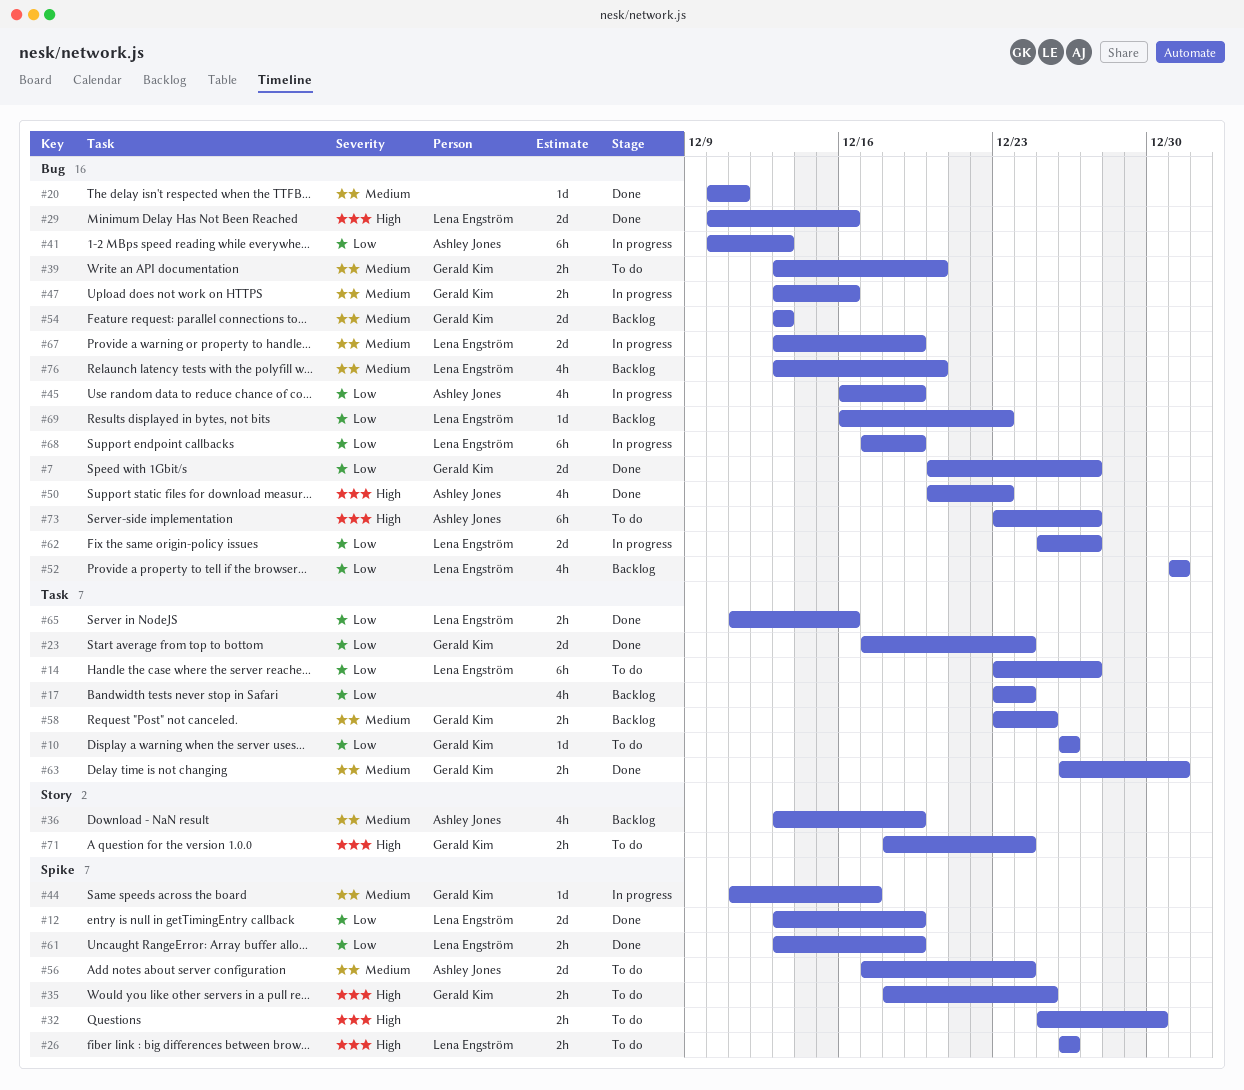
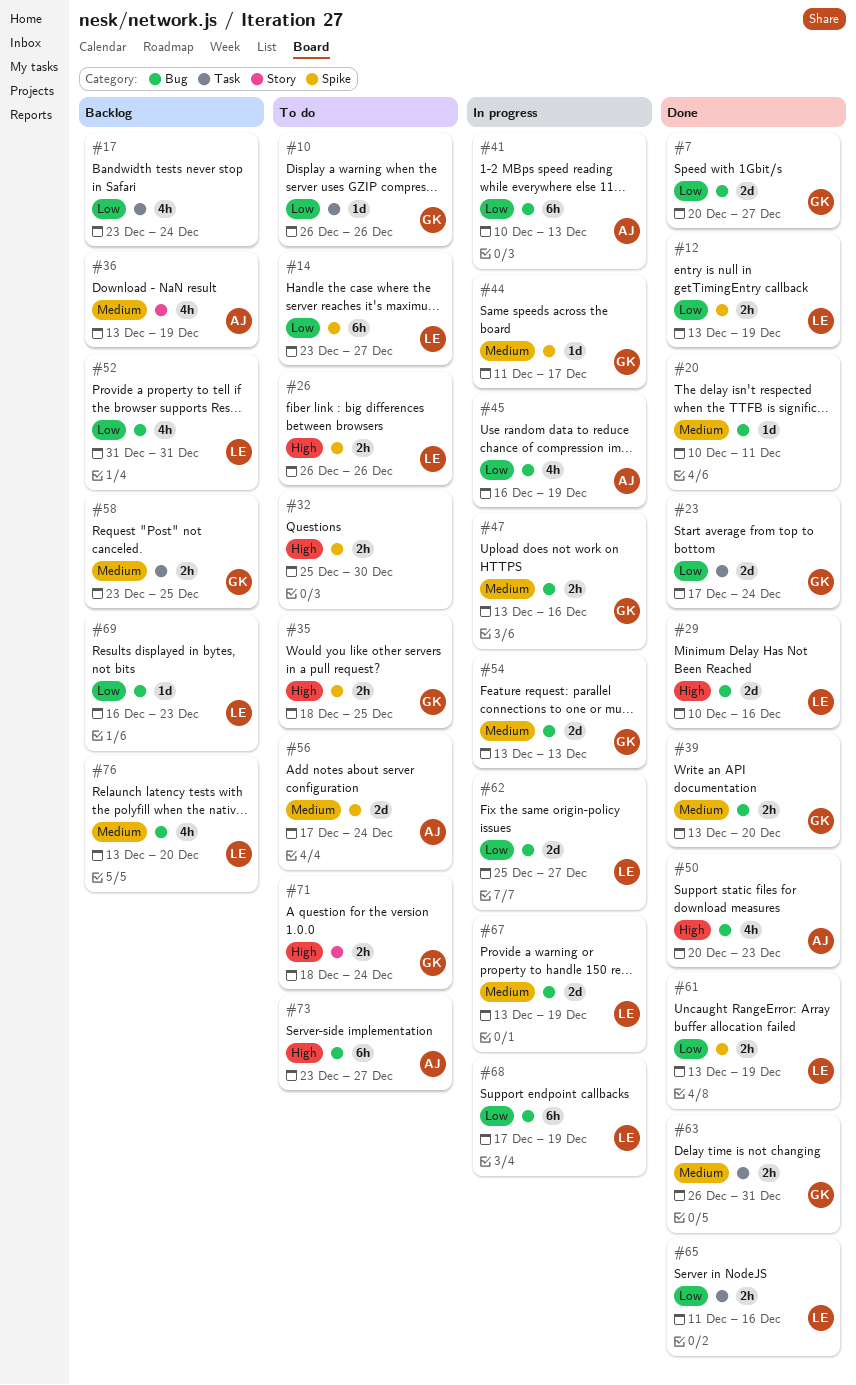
#12, estimate: 2d -> 2h
#14, label: Task -> Spike
#39, status: To do -> Done
#54, status: Backlog -> In progress

